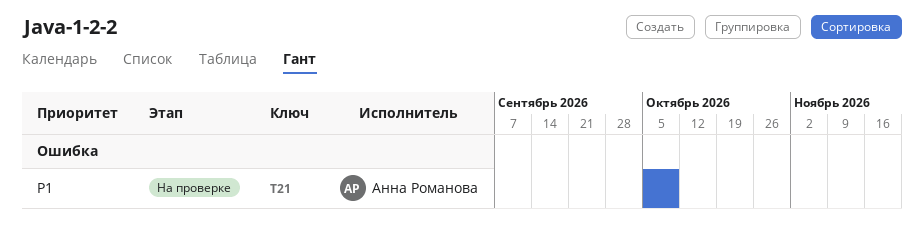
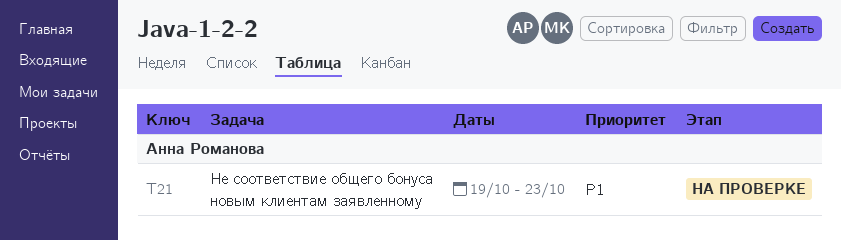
T21, start: Oct 5 -> Oct 19
T21, due: Oct 9 -> Oct 23

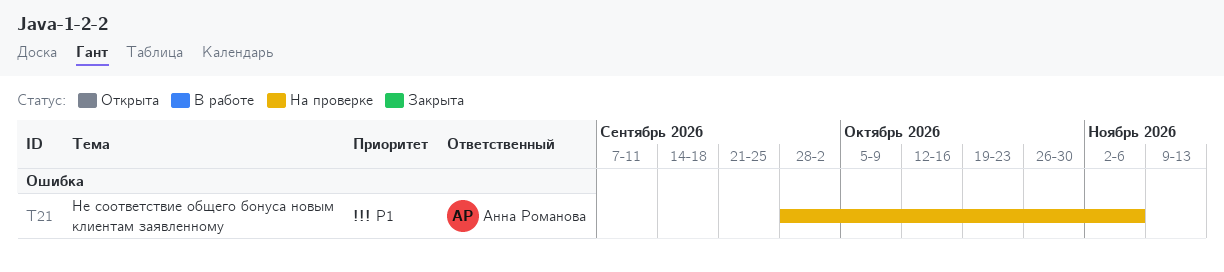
T21, start: Oct 19 -> Sep 28
T21, due: Oct 23 -> Nov 6

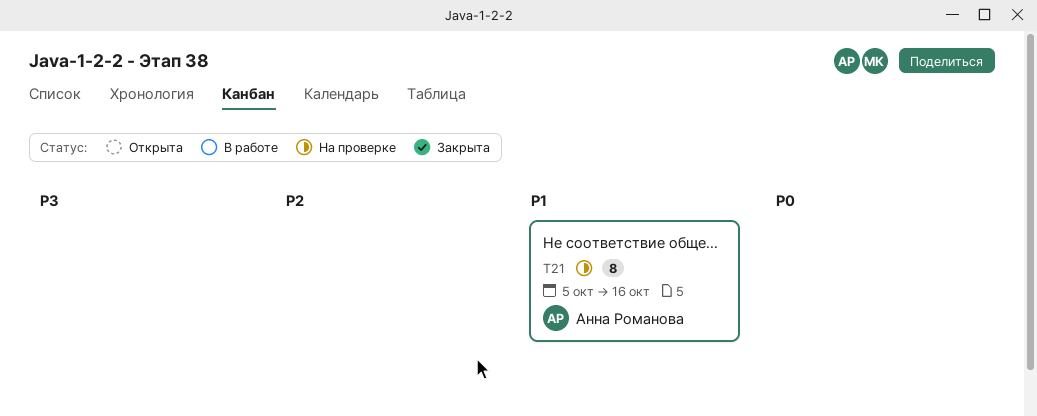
T21, start: Sep 28 -> Oct 5
T21, due: Nov 6 -> Oct 16

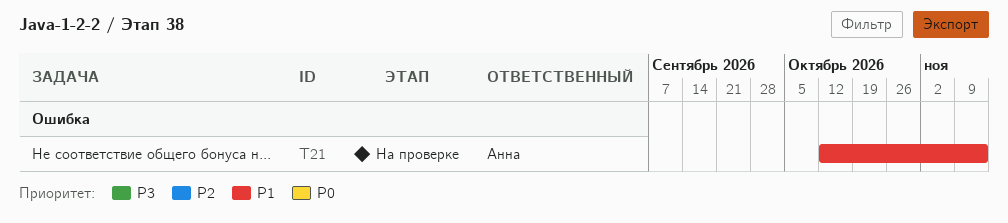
T21, start: Oct 5 -> Oct 12
T21, due: Oct 16 -> Nov 13

